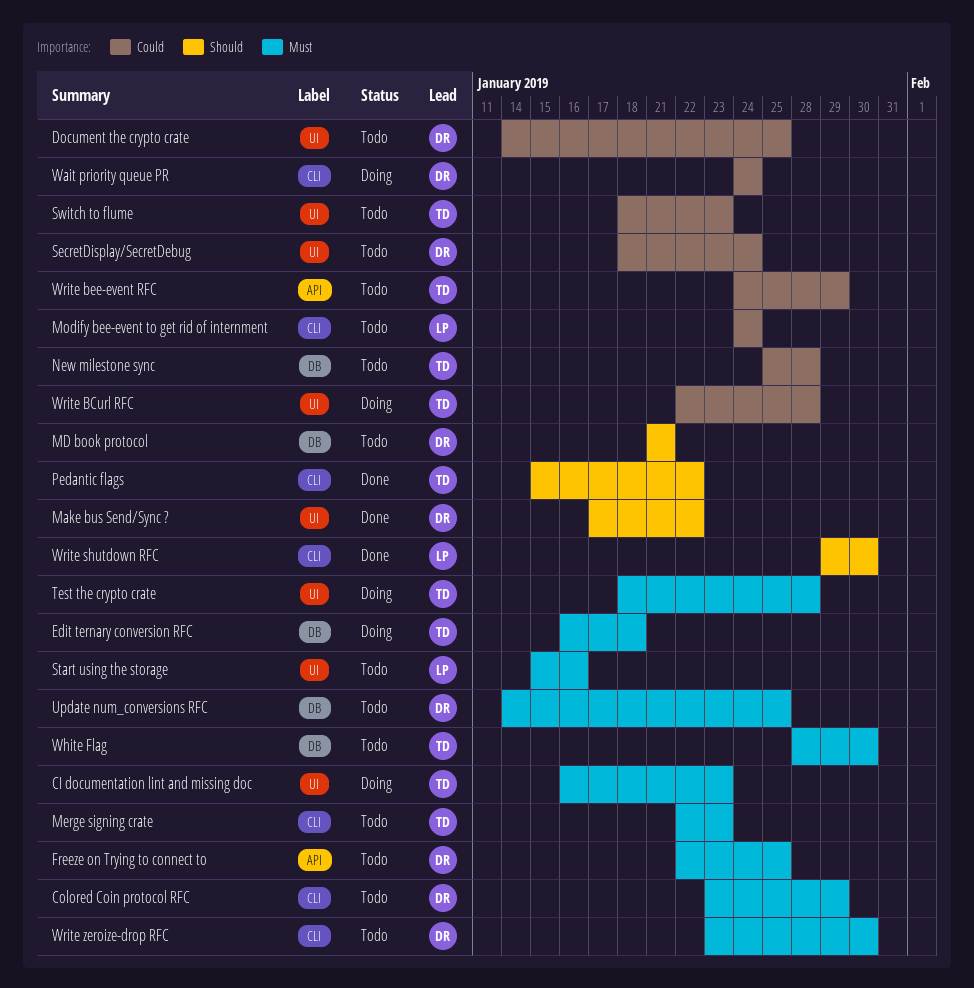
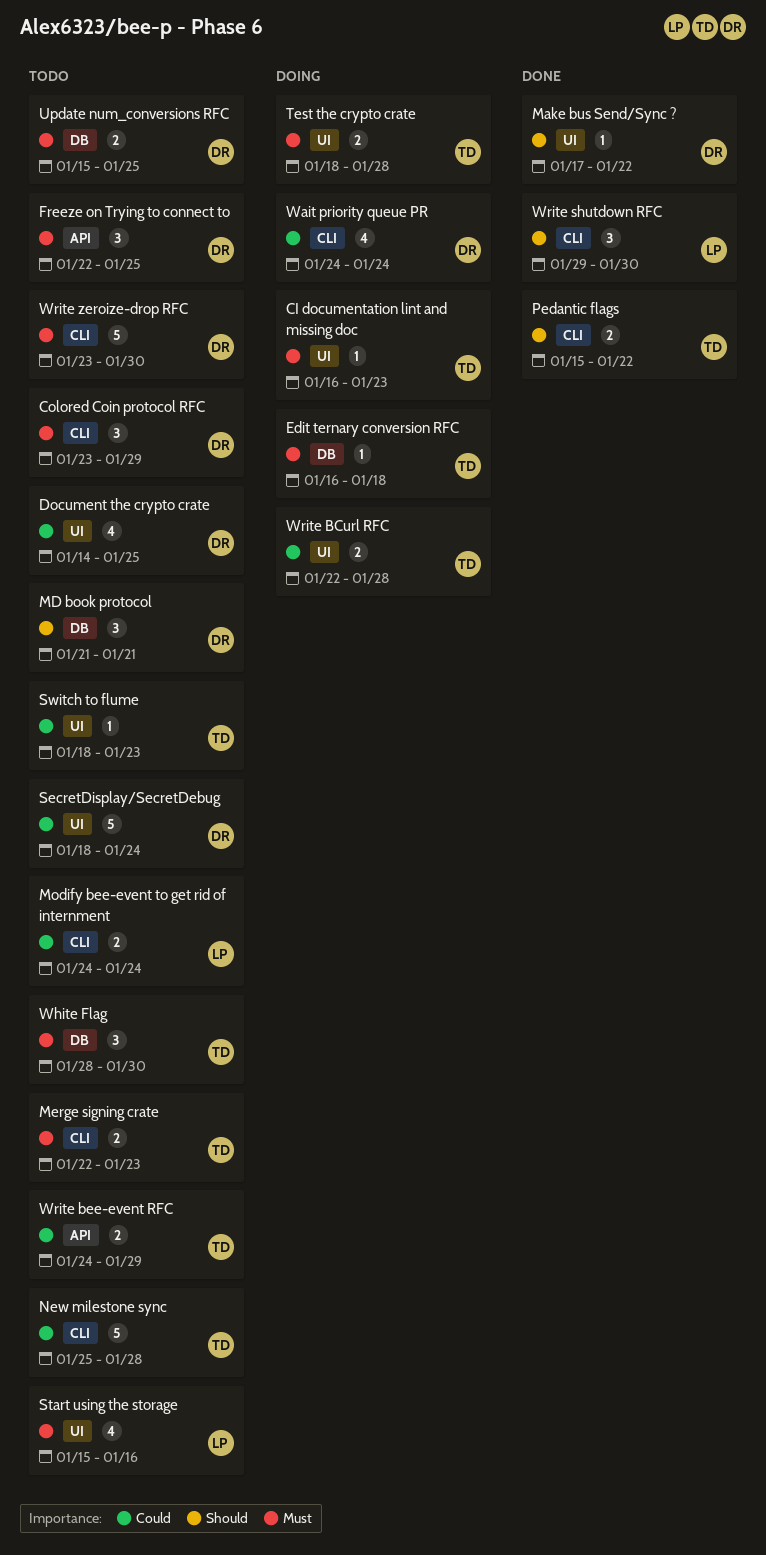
New milestone sync, label: DB -> CLI
Update num_conversions RFC, start: Jan 14 -> Jan 15

